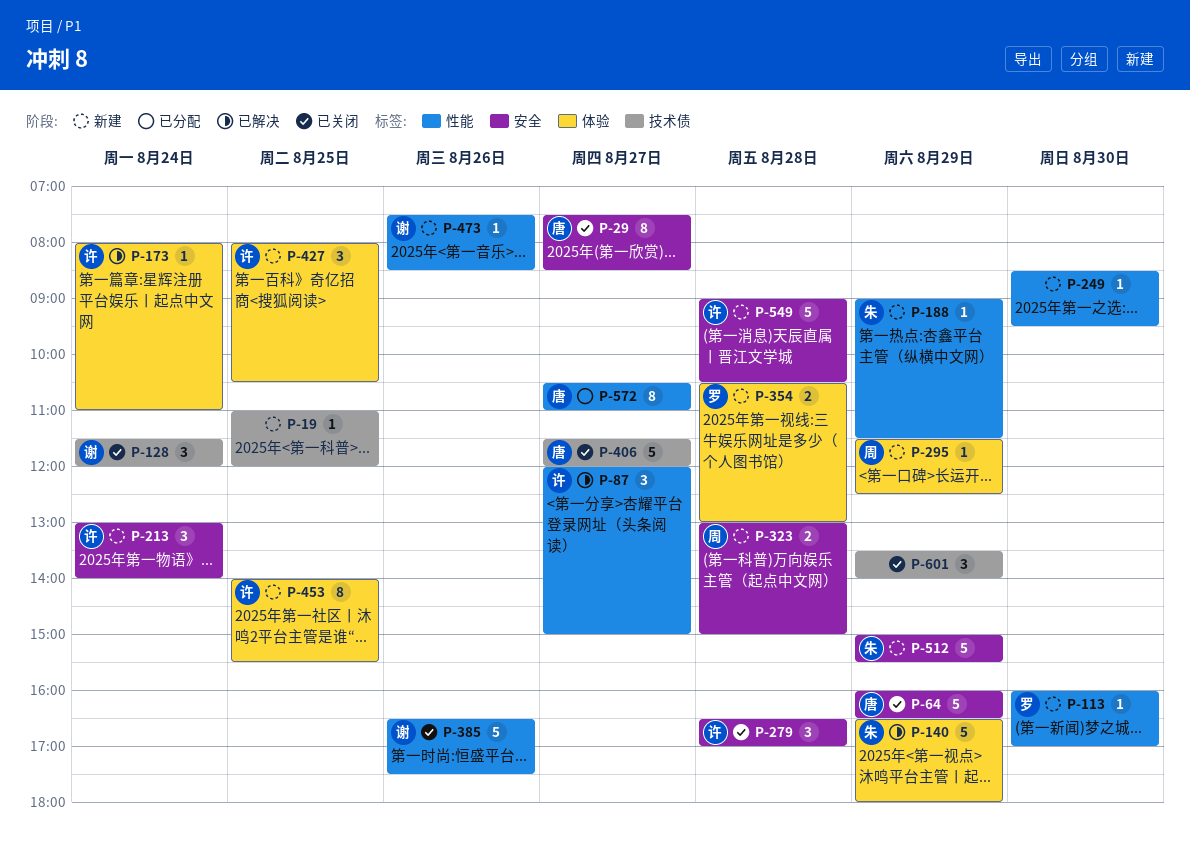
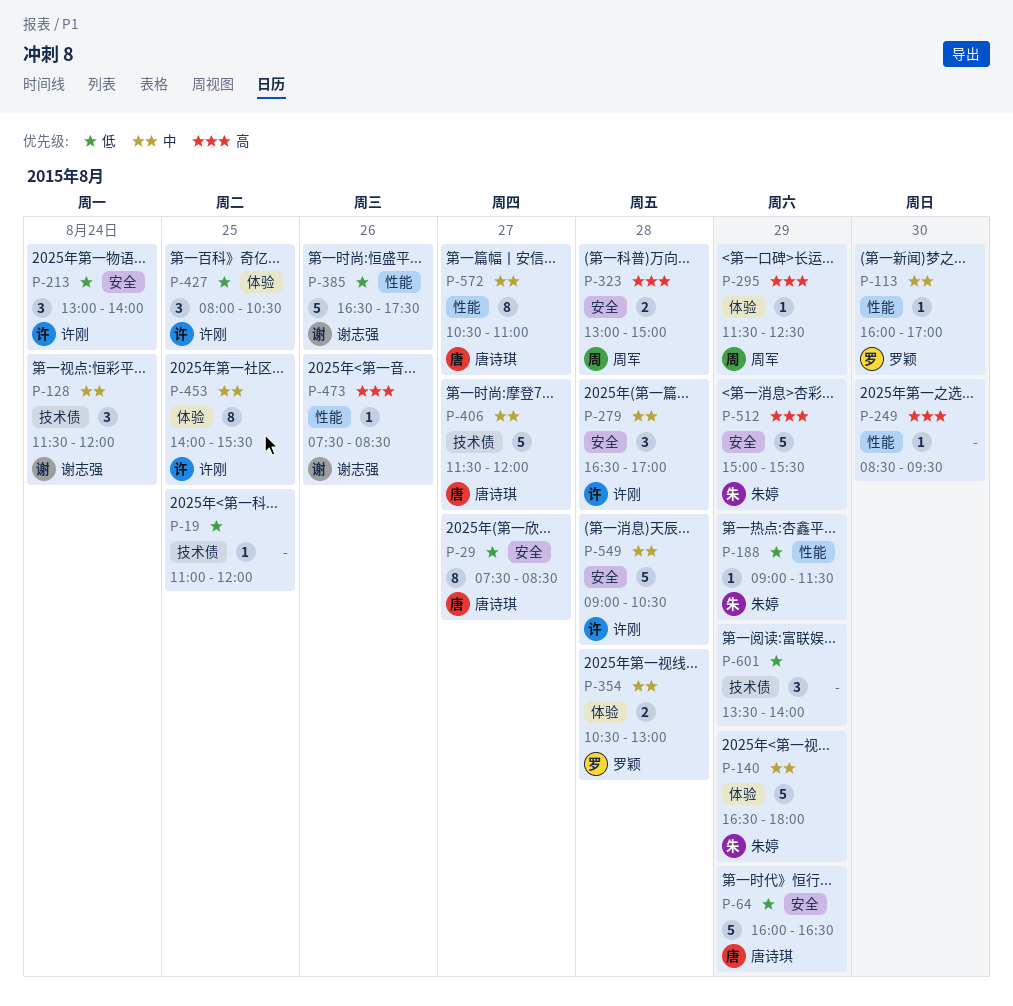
P-87: present -> none
P-173: present -> none

